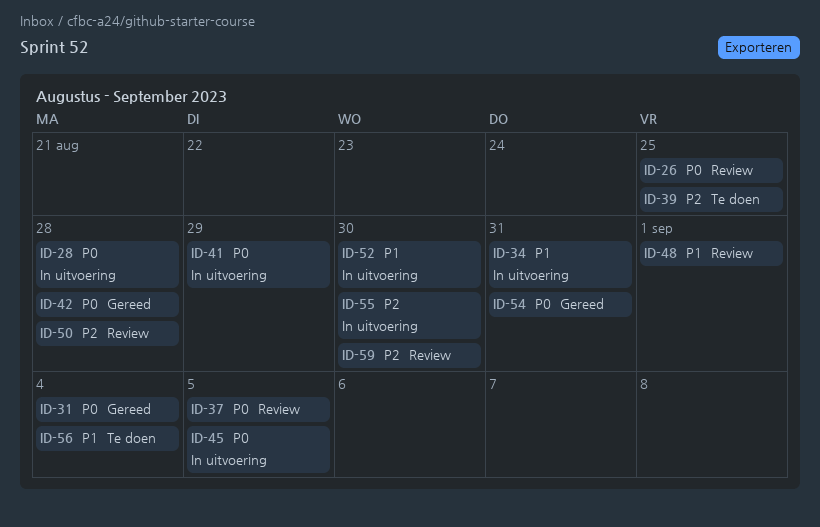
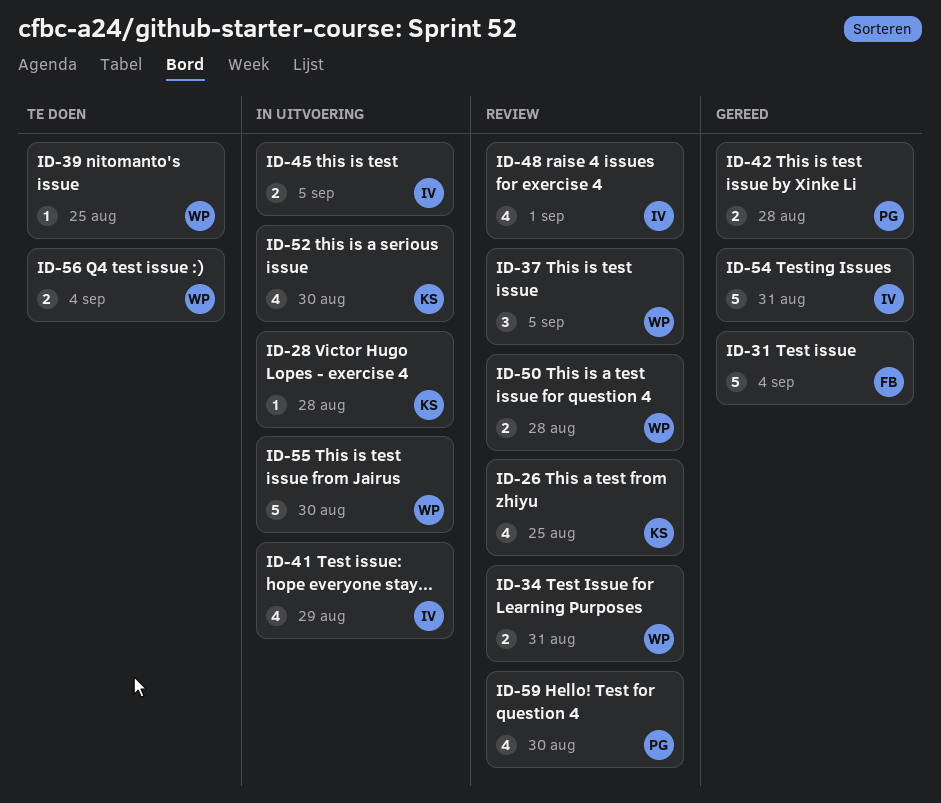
ID-34, status: In uitvoering -> Review

